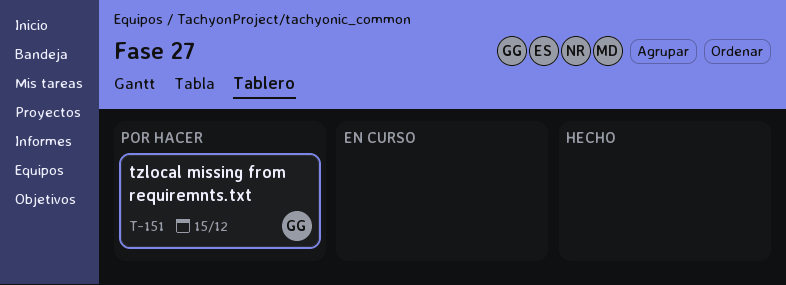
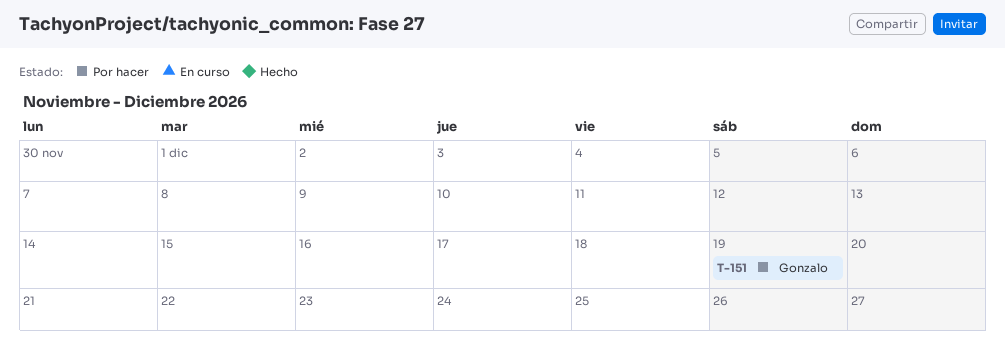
T-151, due: Dec 15 -> Dec 19

